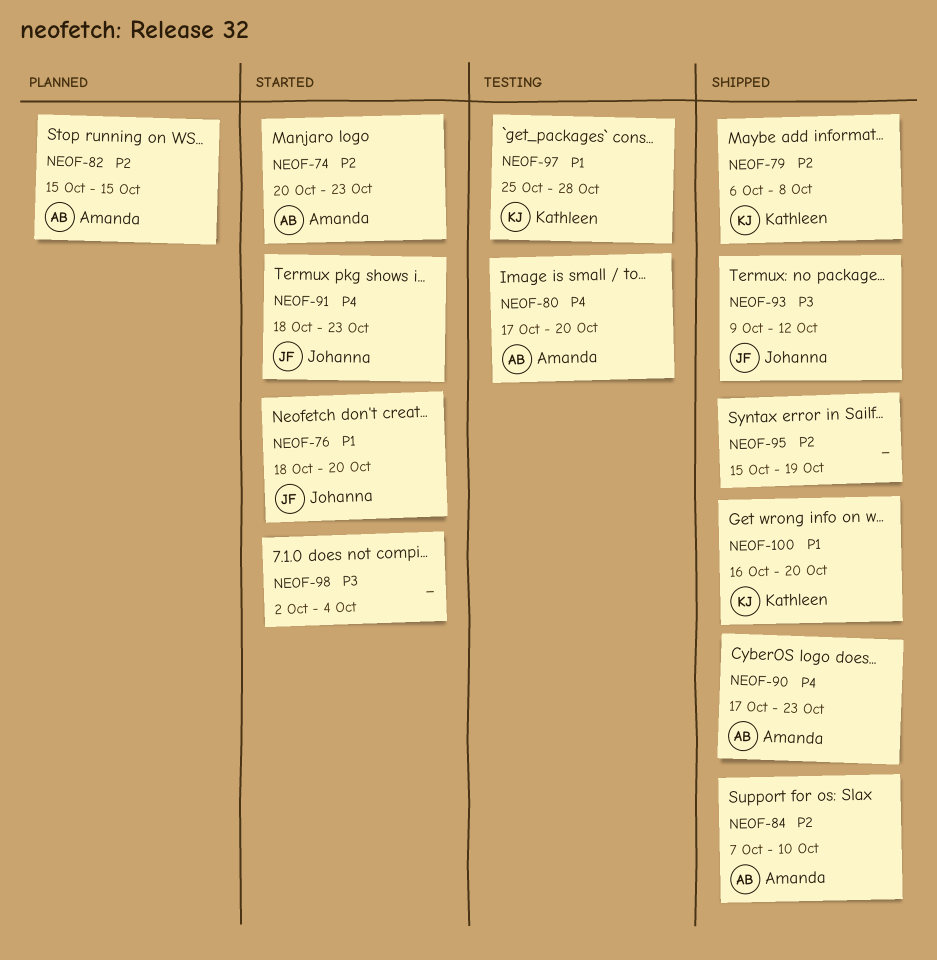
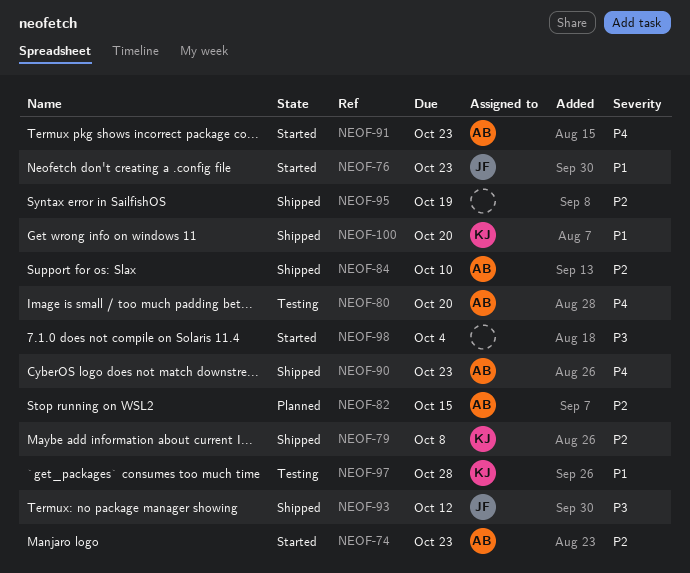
NEOF-76, due: Oct 20 -> Oct 23
NEOF-91, owner: Johanna -> Amanda

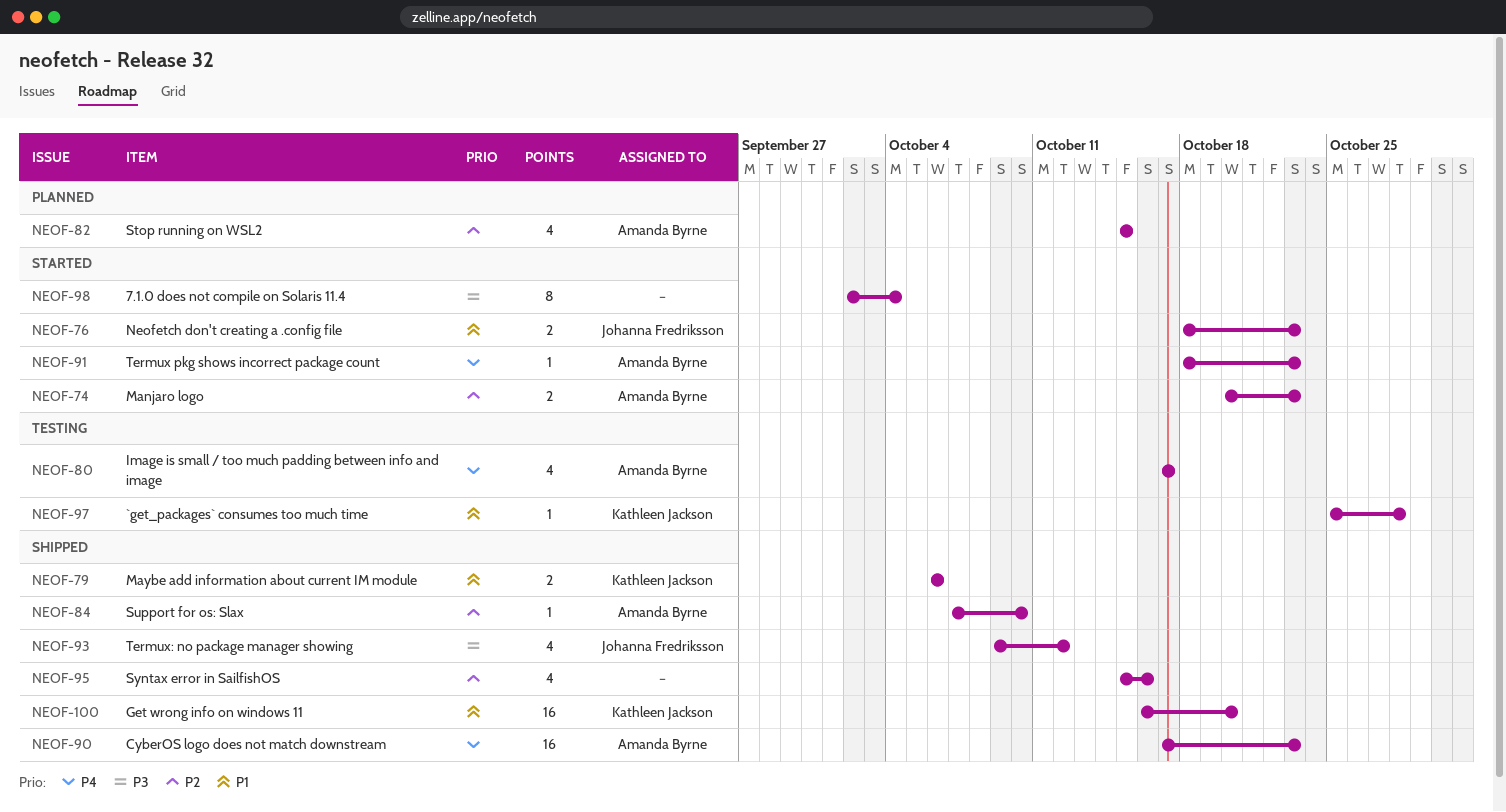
NEOF-79, priority: P2 -> P1
NEOF-79, due: Oct 8 -> Oct 6
NEOF-80, due: Oct 20 -> Oct 17
NEOF-95, due: Oct 19 -> Oct 16

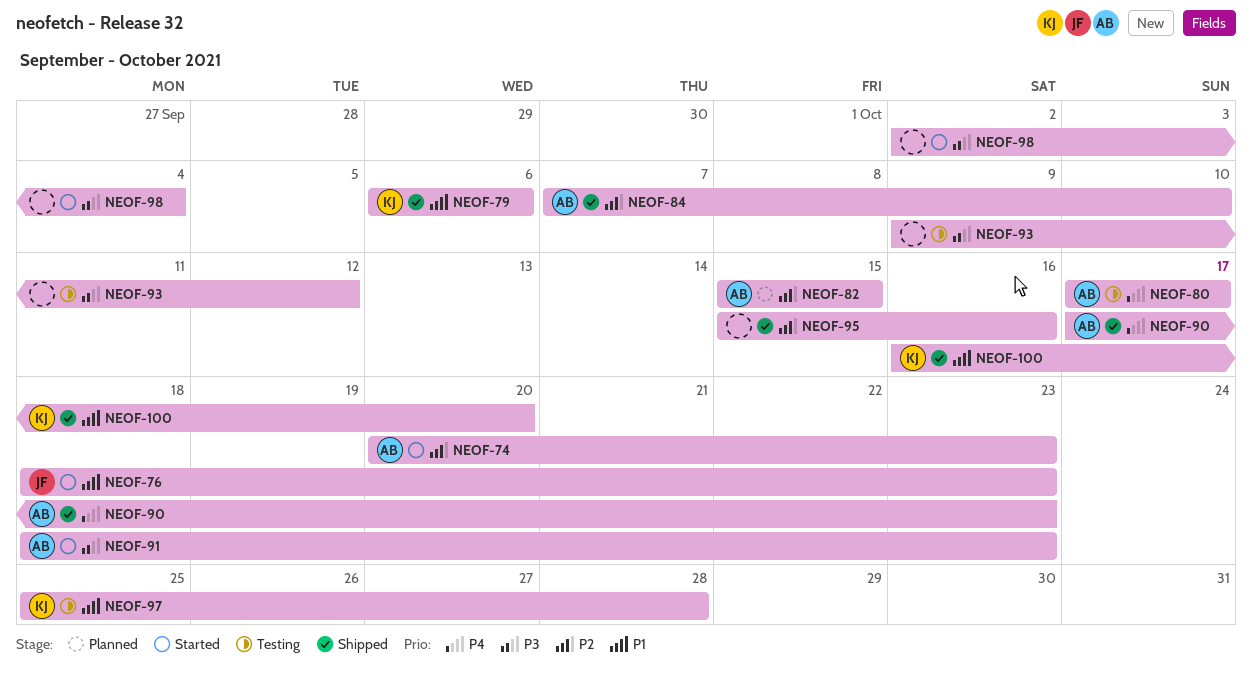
NEOF-91, priority: P4 -> P3
NEOF-93, status: Shipped -> Testing
NEOF-93, owner: Johanna Fredriksson -> none

